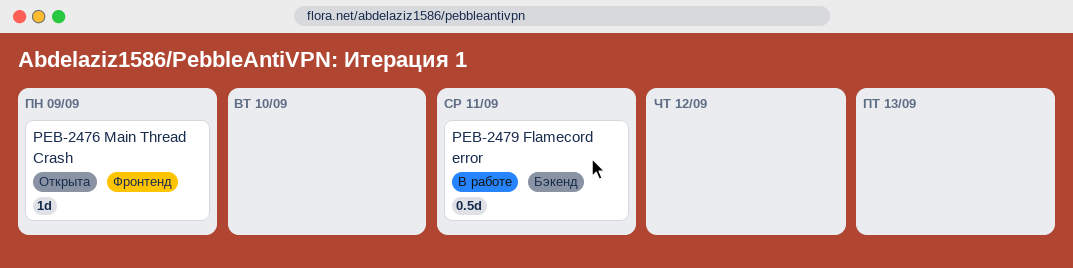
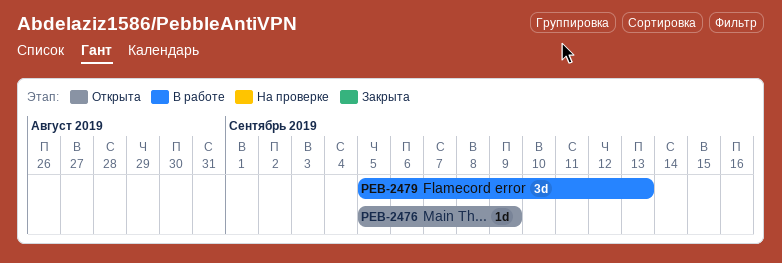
PEB-2479, estimate: 0.5d -> 3d
PEB-2479, due: Sep 11 -> Sep 13

